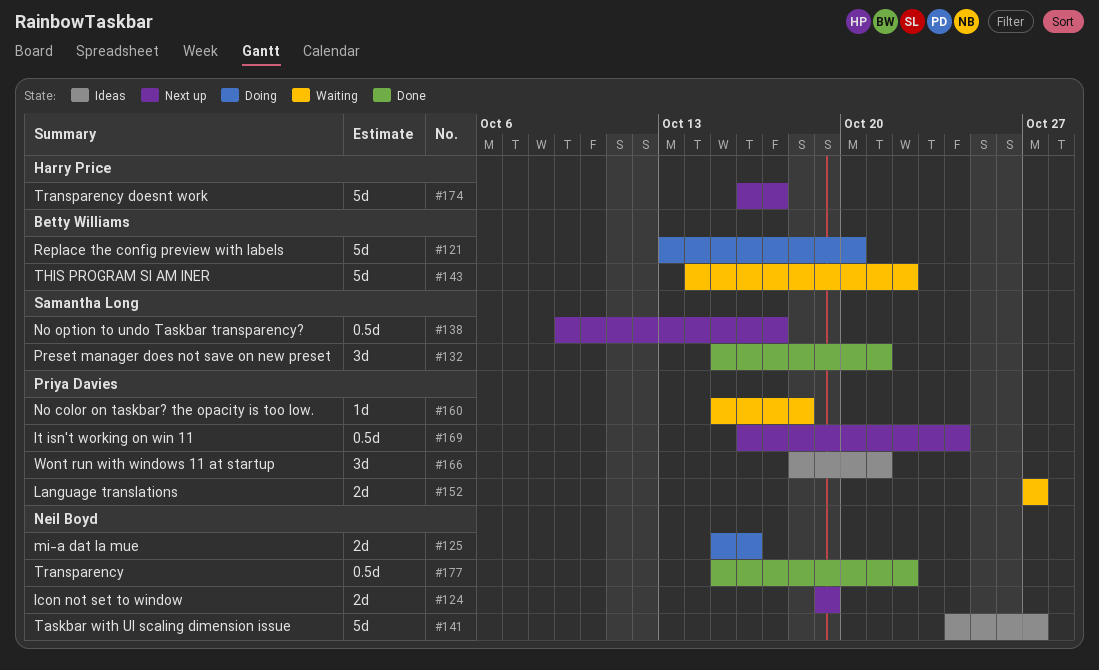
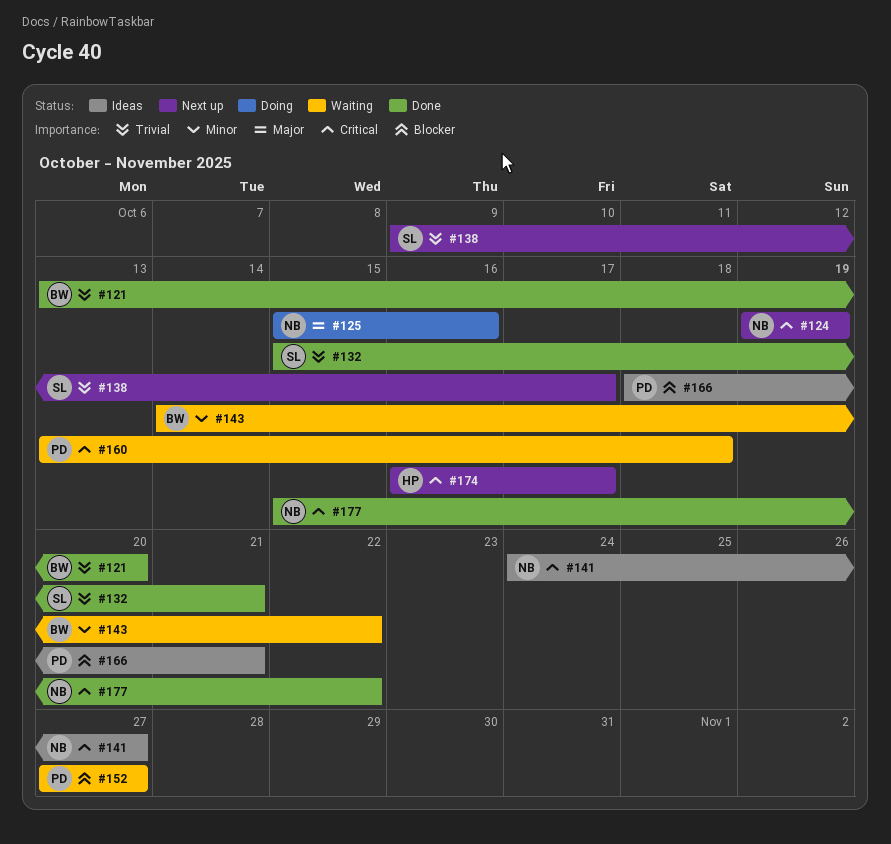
#121, status: Doing -> Done
#160, start: Oct 15 -> Oct 13
#169: present -> none

